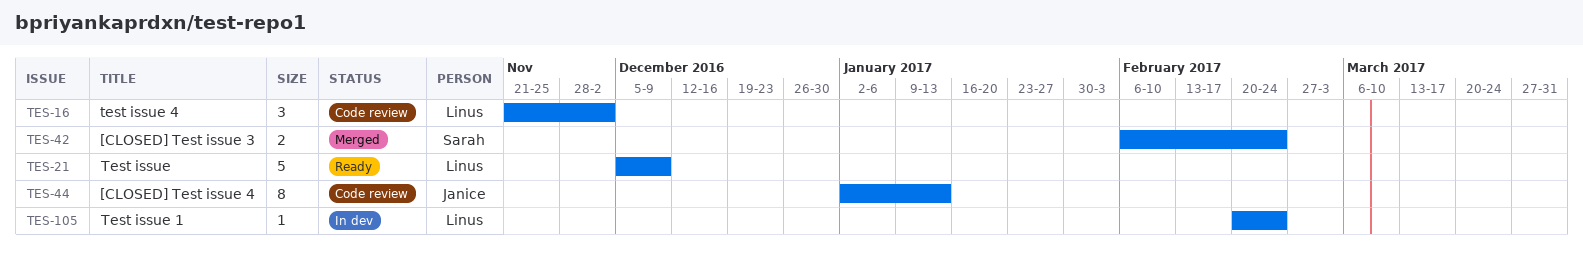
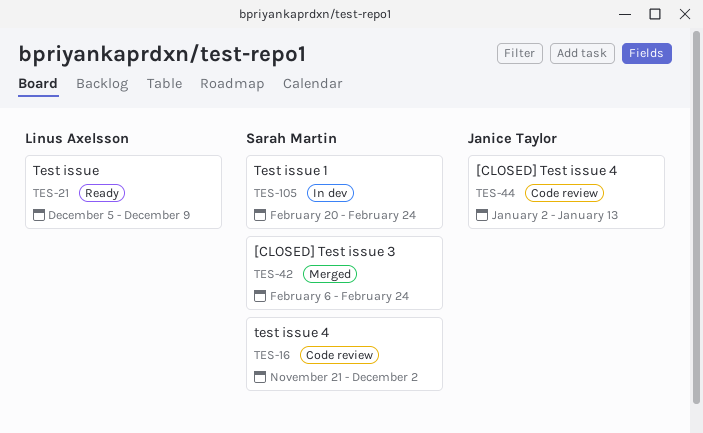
TES-16, owner: Linus Axelsson -> Sarah Martin
TES-105, owner: Linus Axelsson -> Sarah Martin

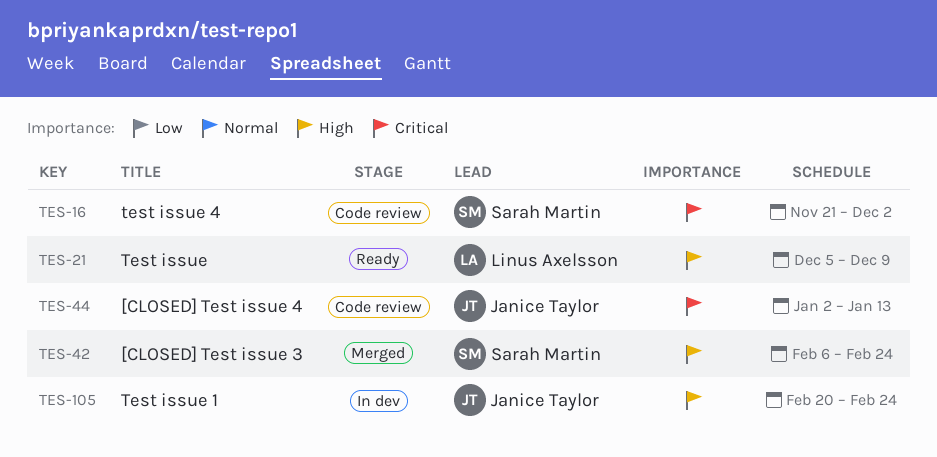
TES-105, owner: Sarah Martin -> Janice Taylor

